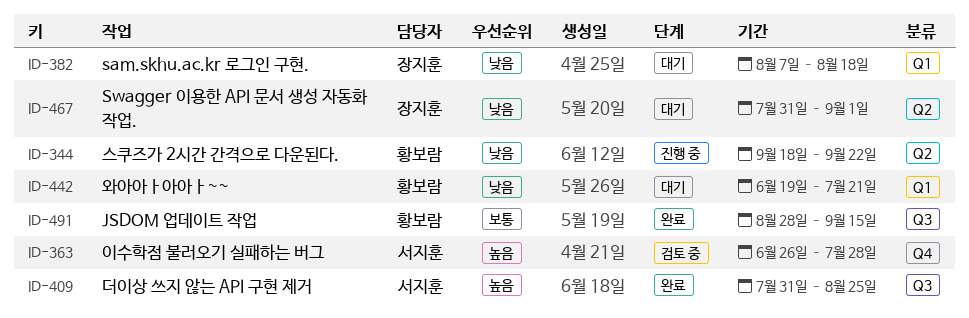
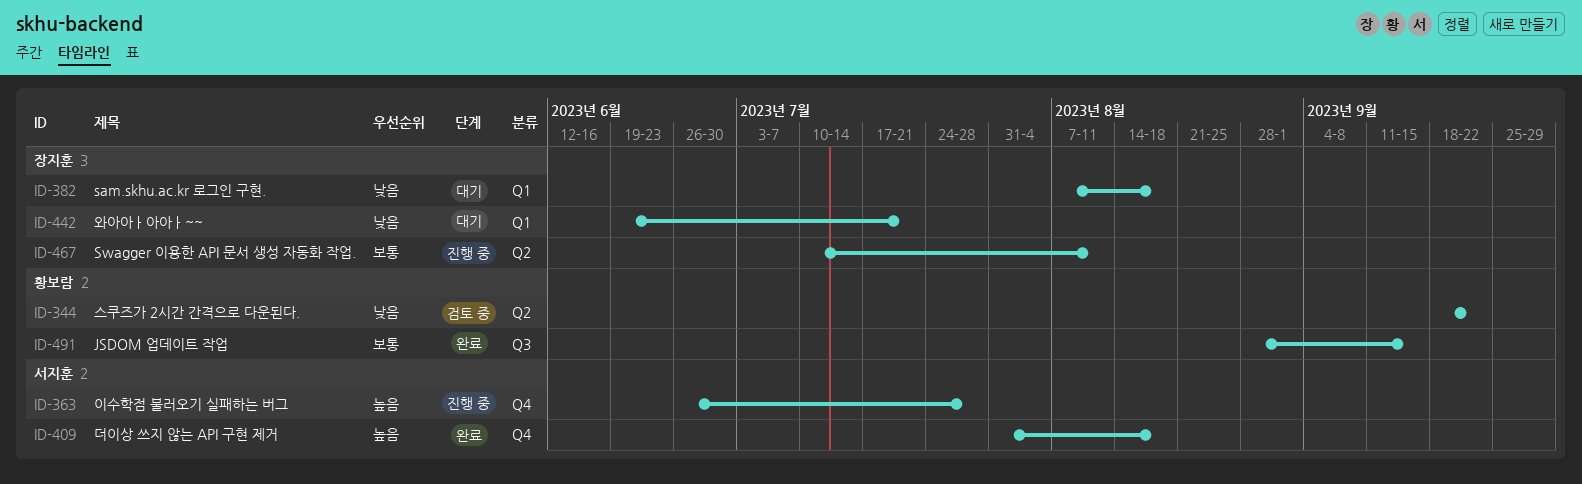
ID-344, status: 진행 중 -> 검토 중
ID-363, status: 검토 중 -> 진행 중
ID-409, label: Q3 -> Q4
ID-409, due: Aug 25 -> Aug 18
ID-442, owner: 황보람 -> 장지훈
ID-467, status: 대기 -> 진행 중
ID-467, priority: 낮음 -> 보통
ID-467, start: Jul 31 -> Jul 10
ID-467, due: Sep 1 -> Aug 11

